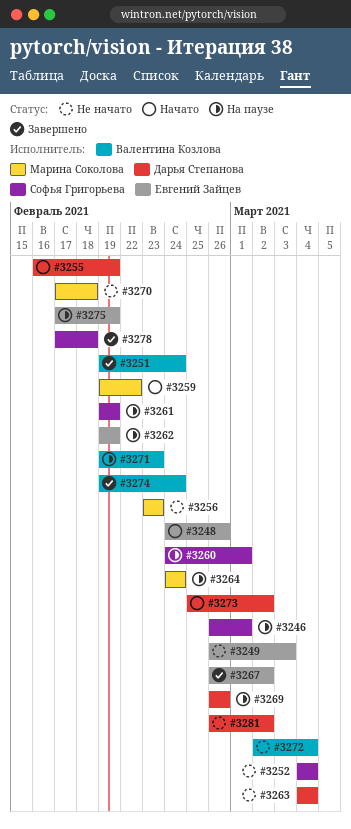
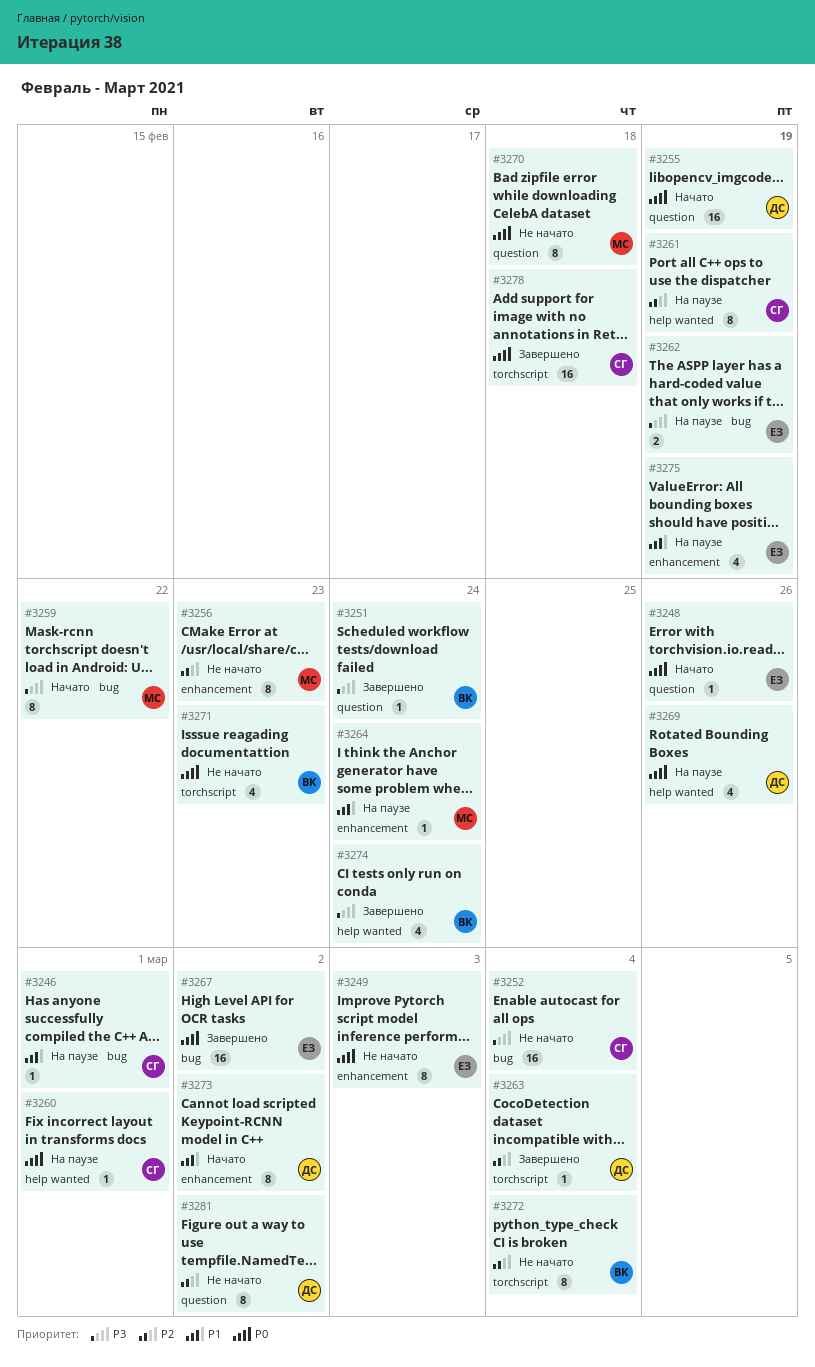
#3263, status: Не начато -> Завершено
#3271, status: На паузе -> Не начато

